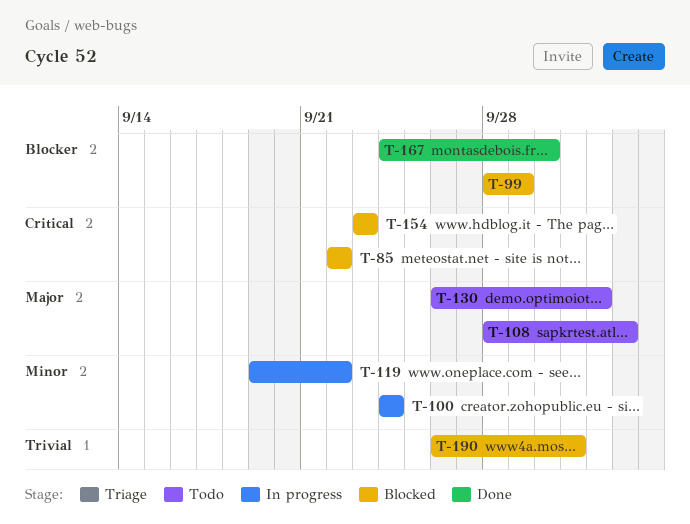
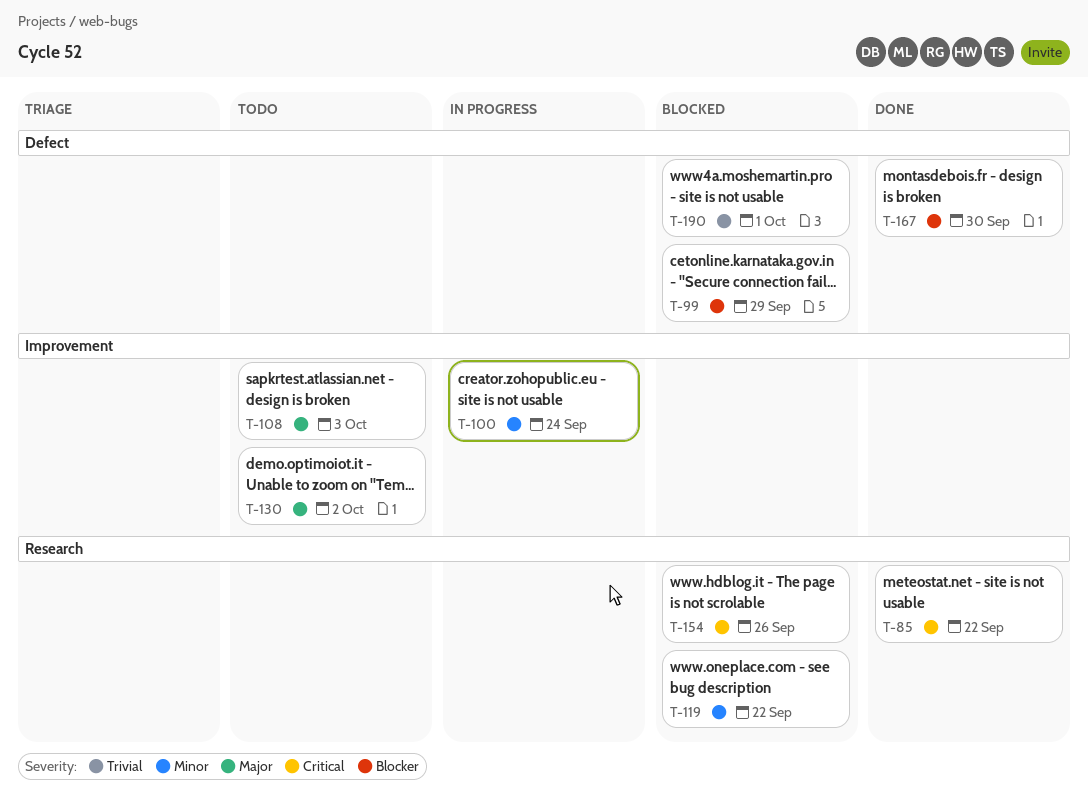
T-85, status: Blocked -> Done
T-119, status: In progress -> Blocked
T-154, due: Sep 23 -> Sep 26

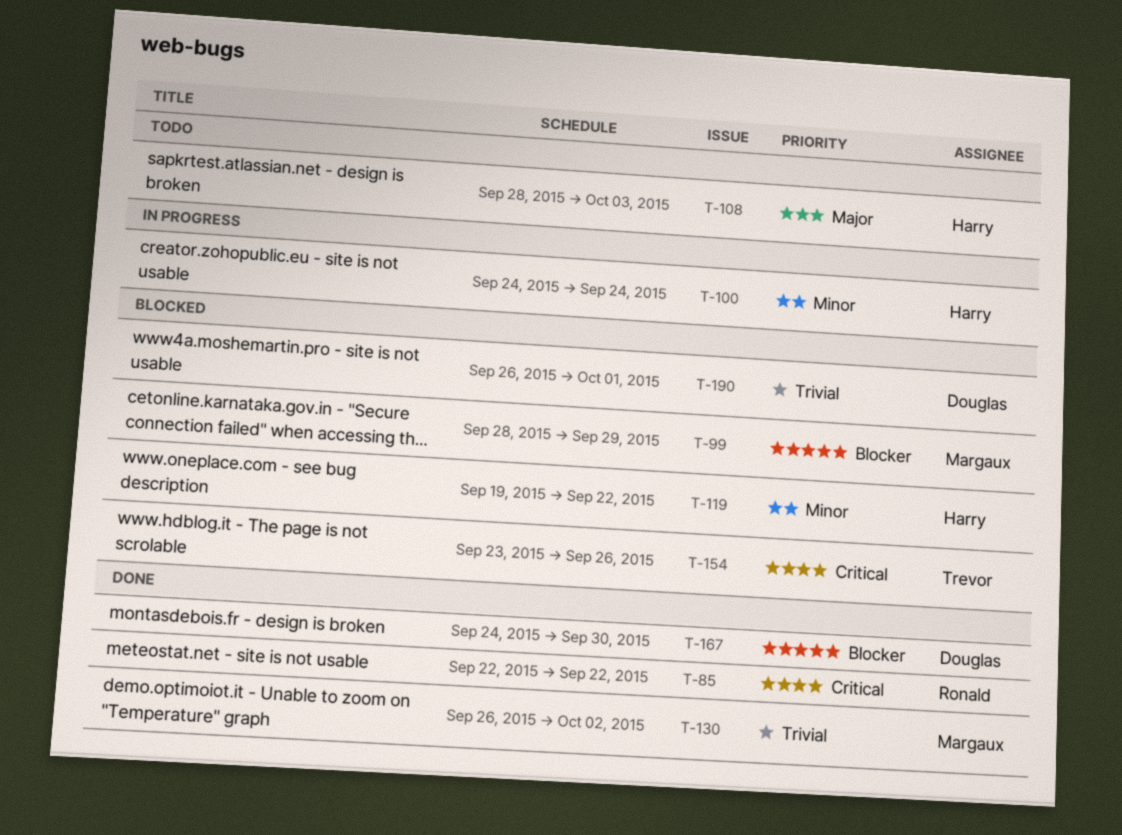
T-130, status: Todo -> Done
T-130, priority: Major -> Trivial

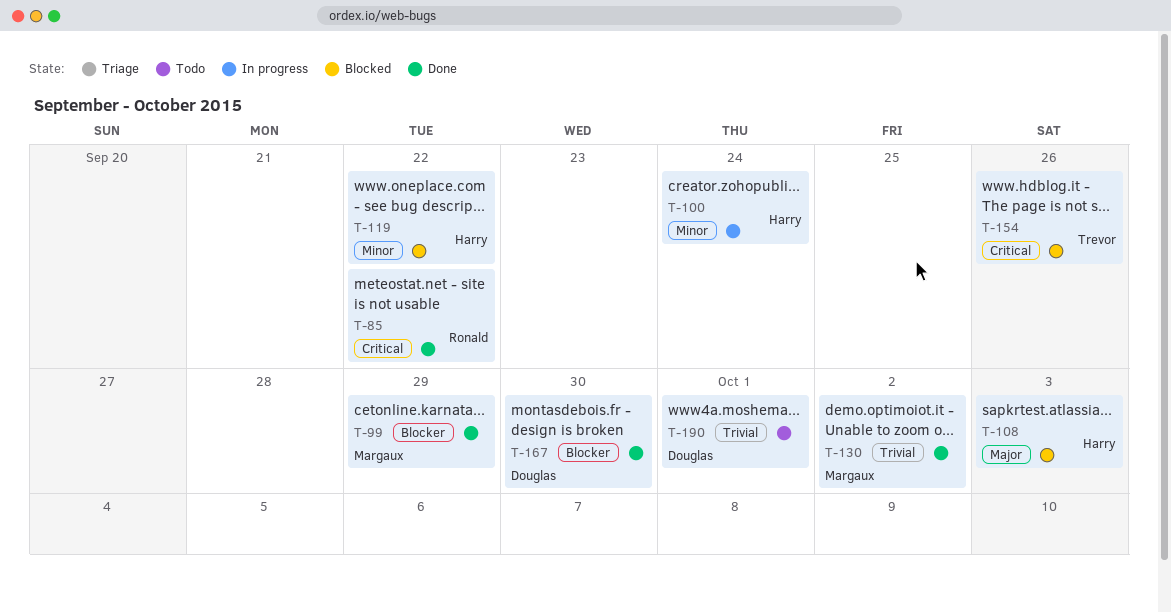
T-99, status: Blocked -> Done
T-108, status: Todo -> Blocked
T-190, status: Blocked -> Todo

